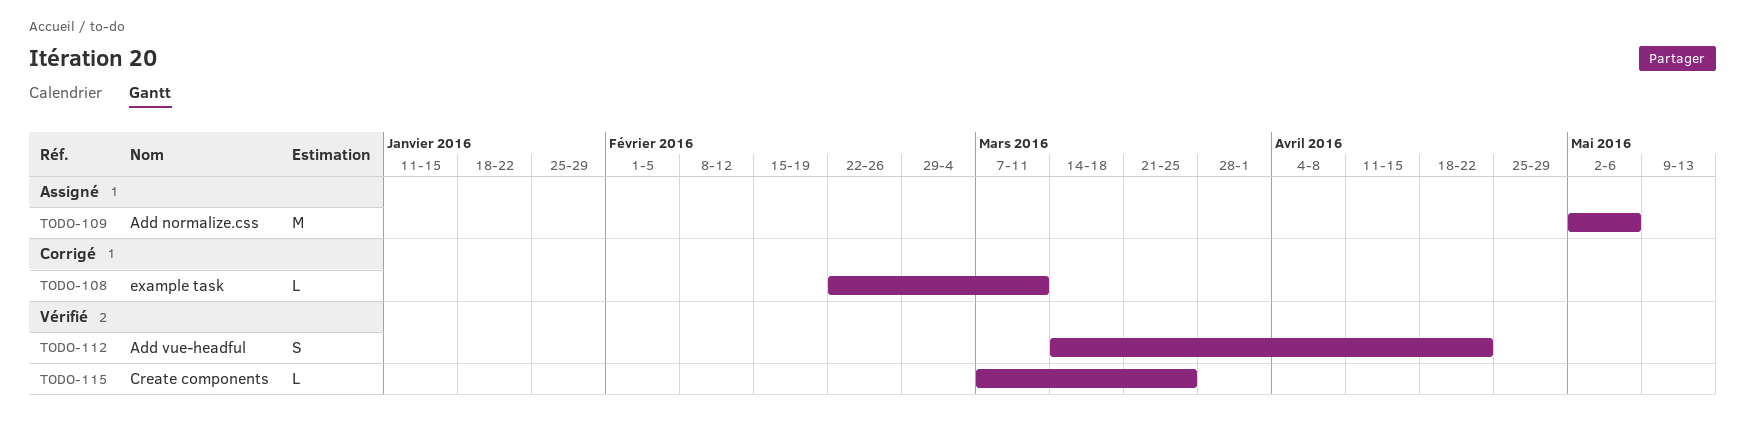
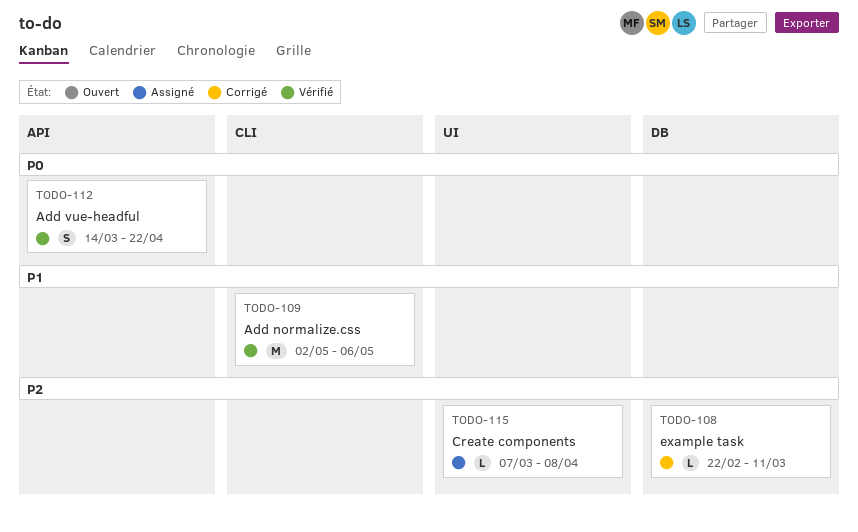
TODO-109, status: Assigné -> Vérifié
TODO-115, status: Vérifié -> Assigné
TODO-115, due: Mar 25 -> Apr 8

